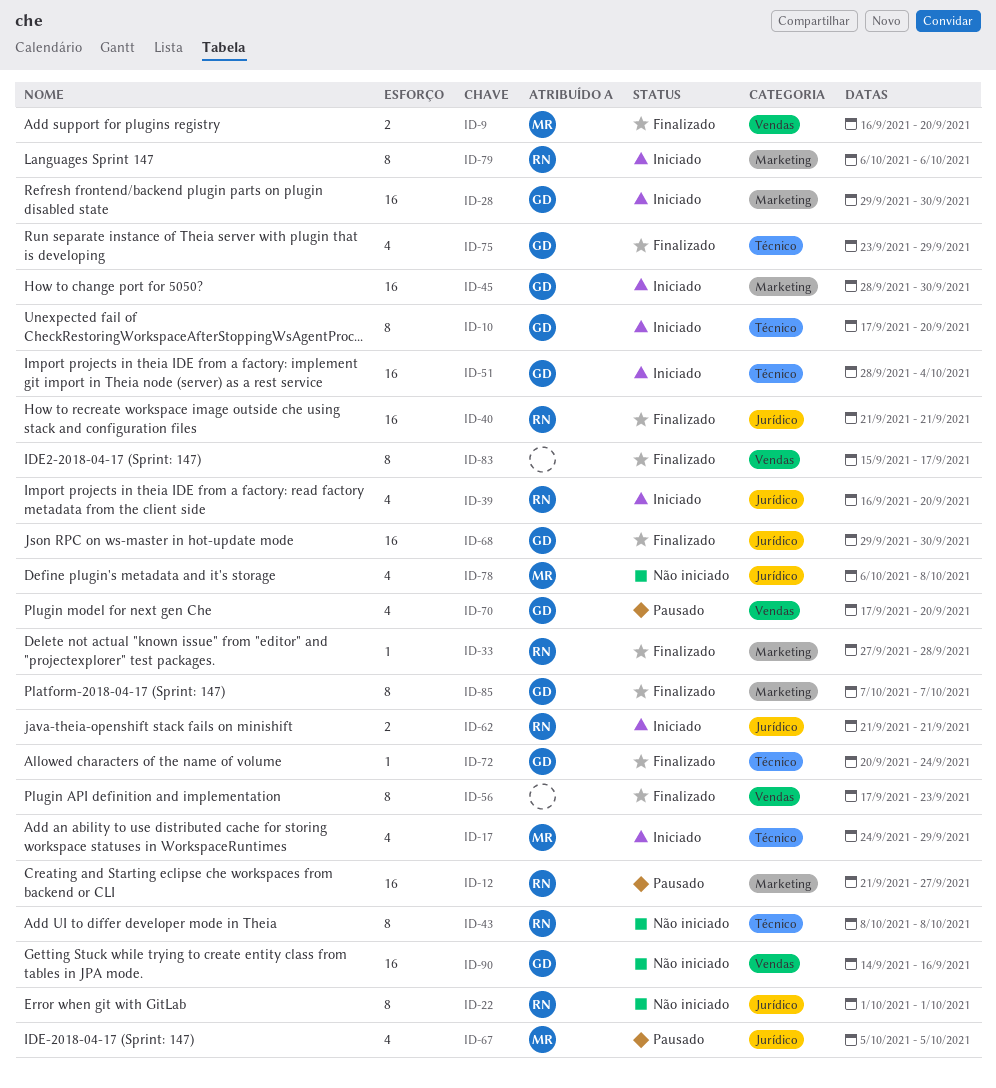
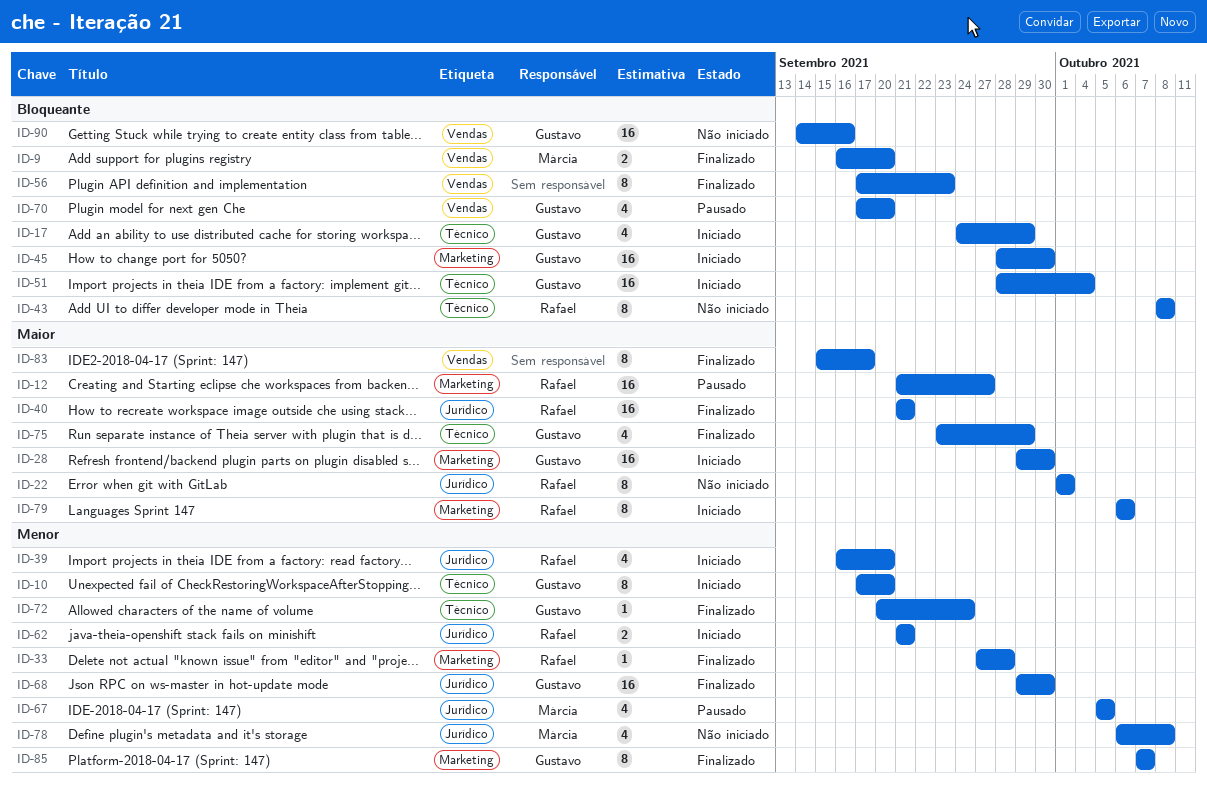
ID-17, owner: Márcia -> Gustavo

